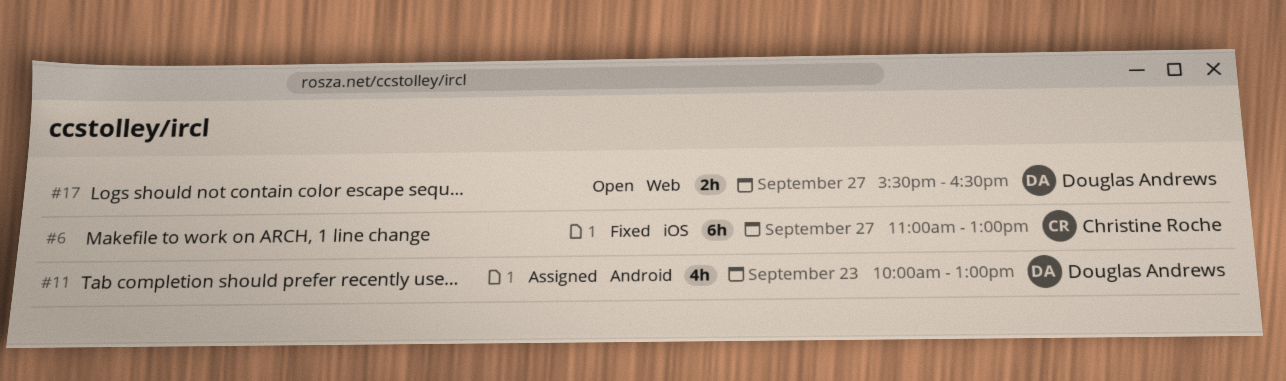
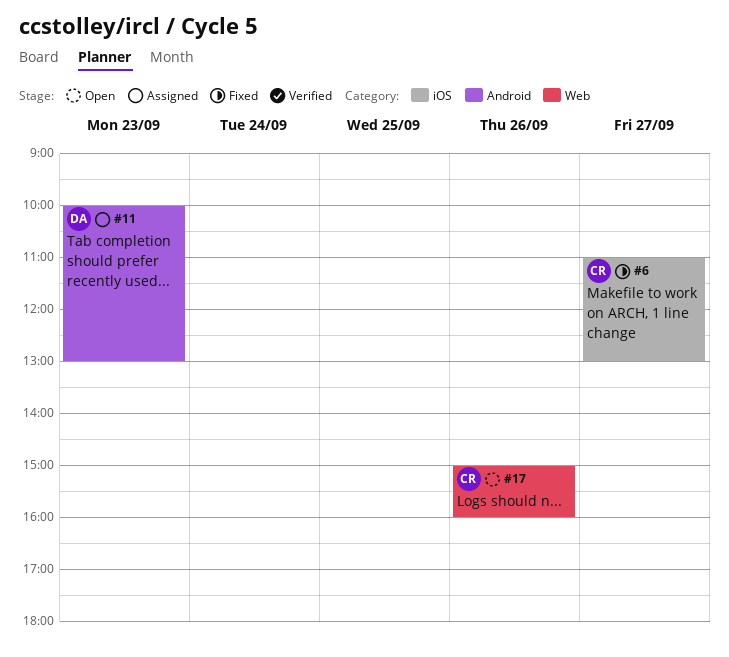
#17, owner: Douglas Andrews -> Christine Roche
#17, day: Sep 27 -> Sep 26
#17, begins: 15:30 -> 15:00
#17, ends: 16:30 -> 16:00

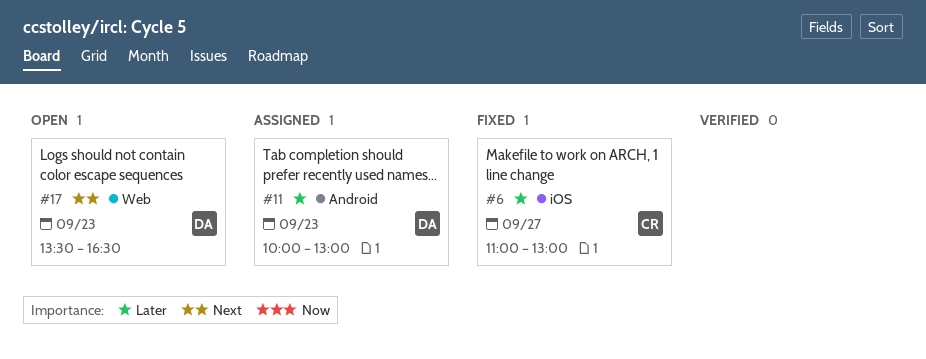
#17, owner: CR -> DA
#17, day: Sep 26 -> Sep 23
#17, begins: 15:00 -> 13:30
#17, ends: 16:00 -> 16:30

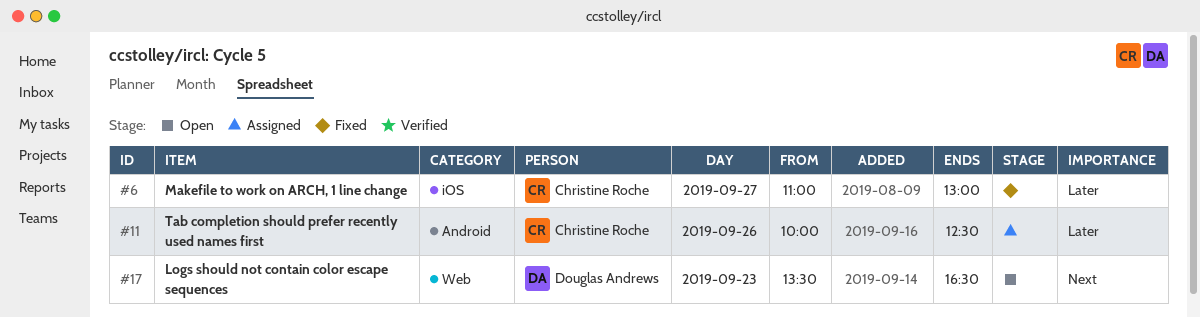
#11, owner: Douglas Andrews -> Christine Roche
#11, day: Sep 23 -> Sep 26
#11, ends: 13:00 -> 12:30

